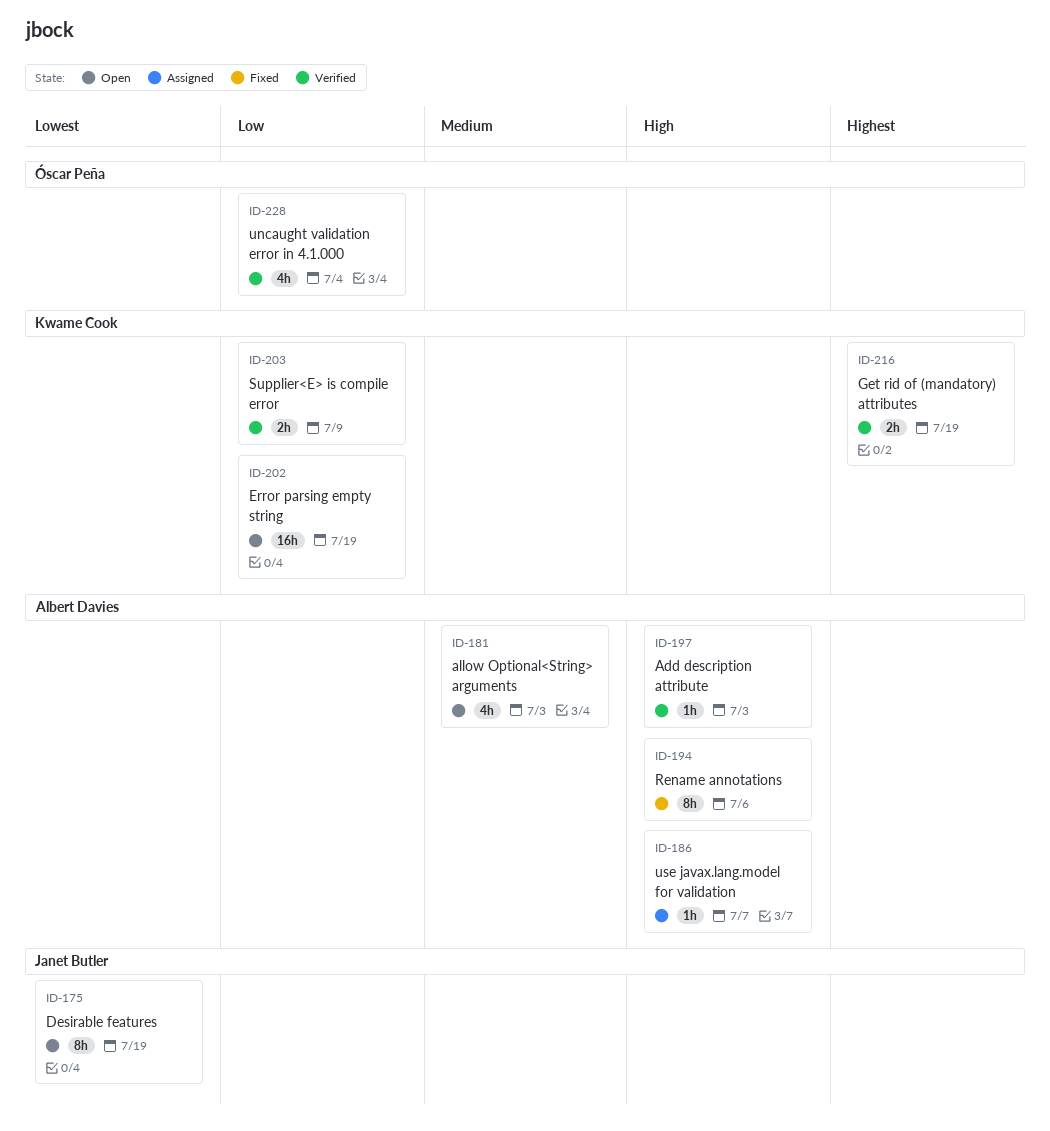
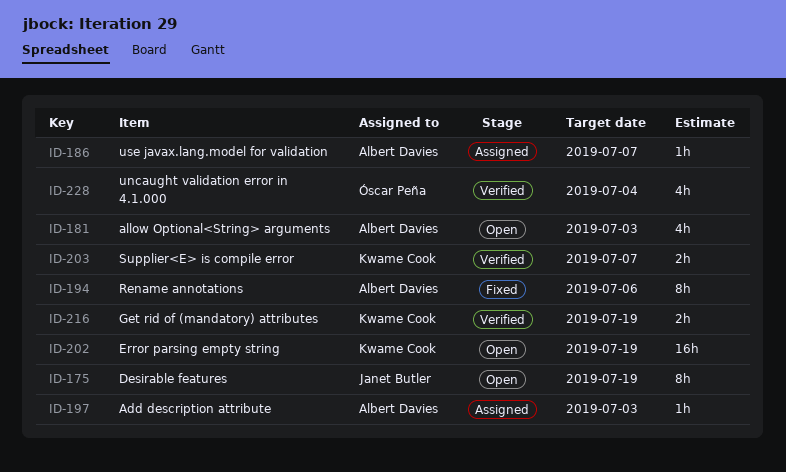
ID-197, status: Verified -> Assigned
ID-203, due: Jul 9 -> Jul 7

